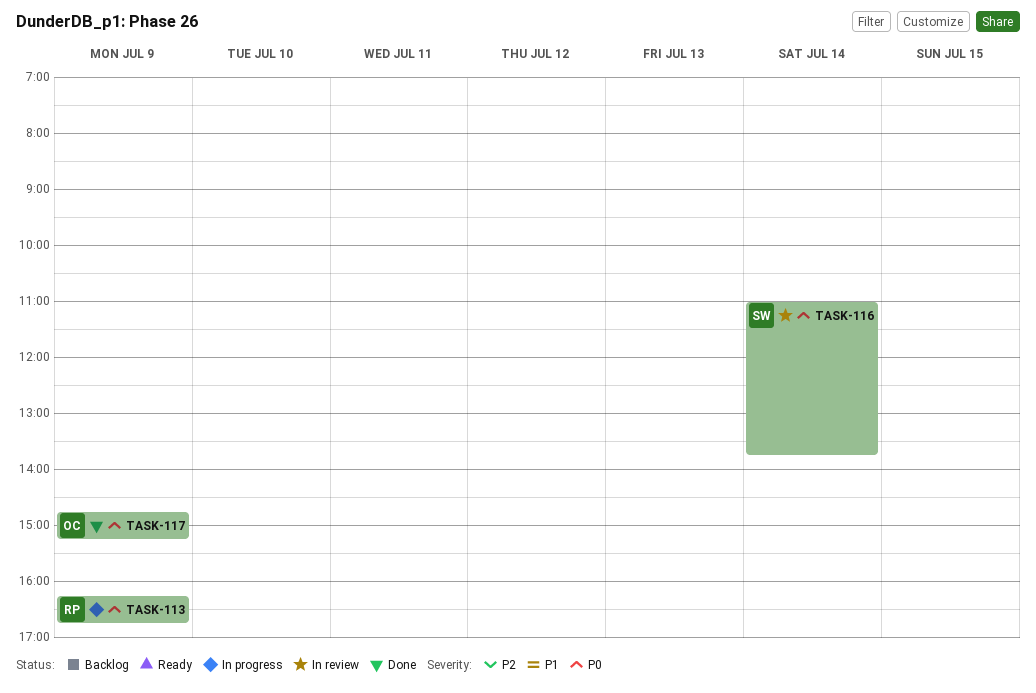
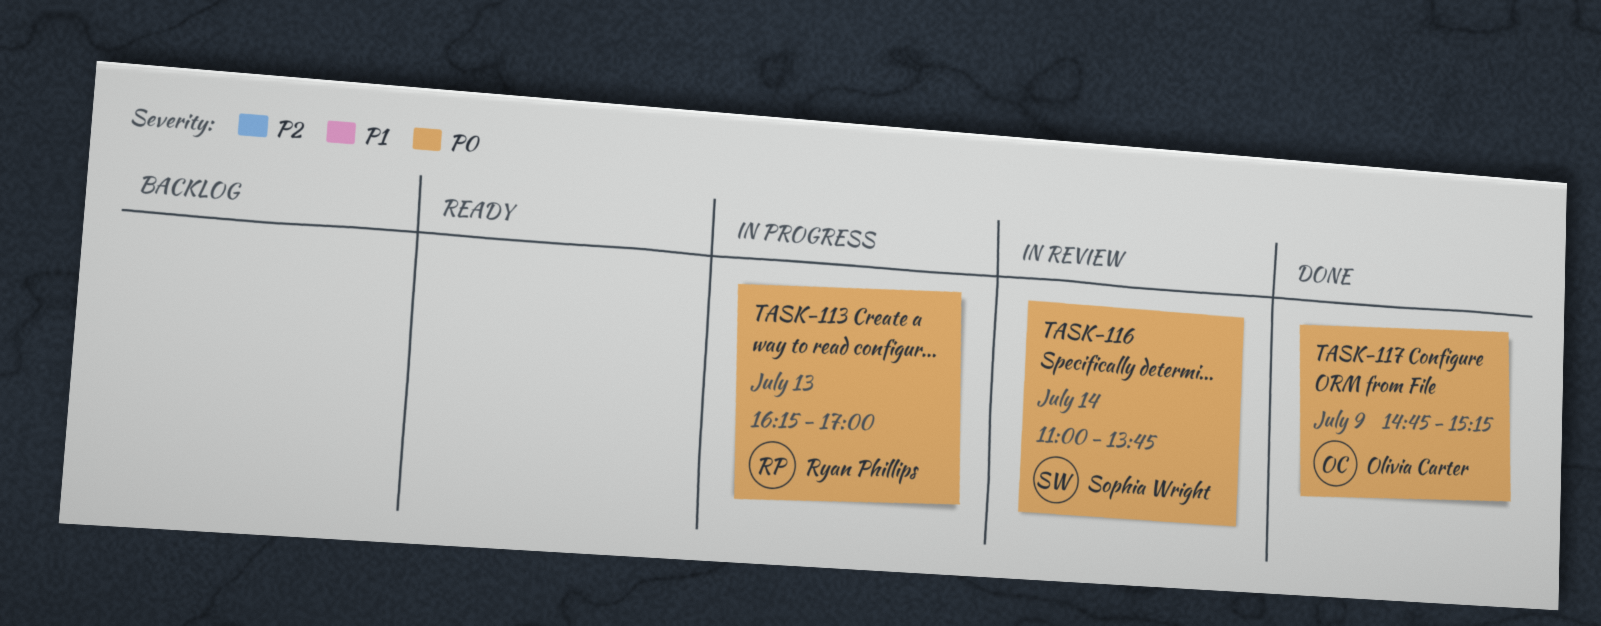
TASK-113, day: Jul 9 -> Jul 13
TASK-113, ends: 16:45 -> 17:00

